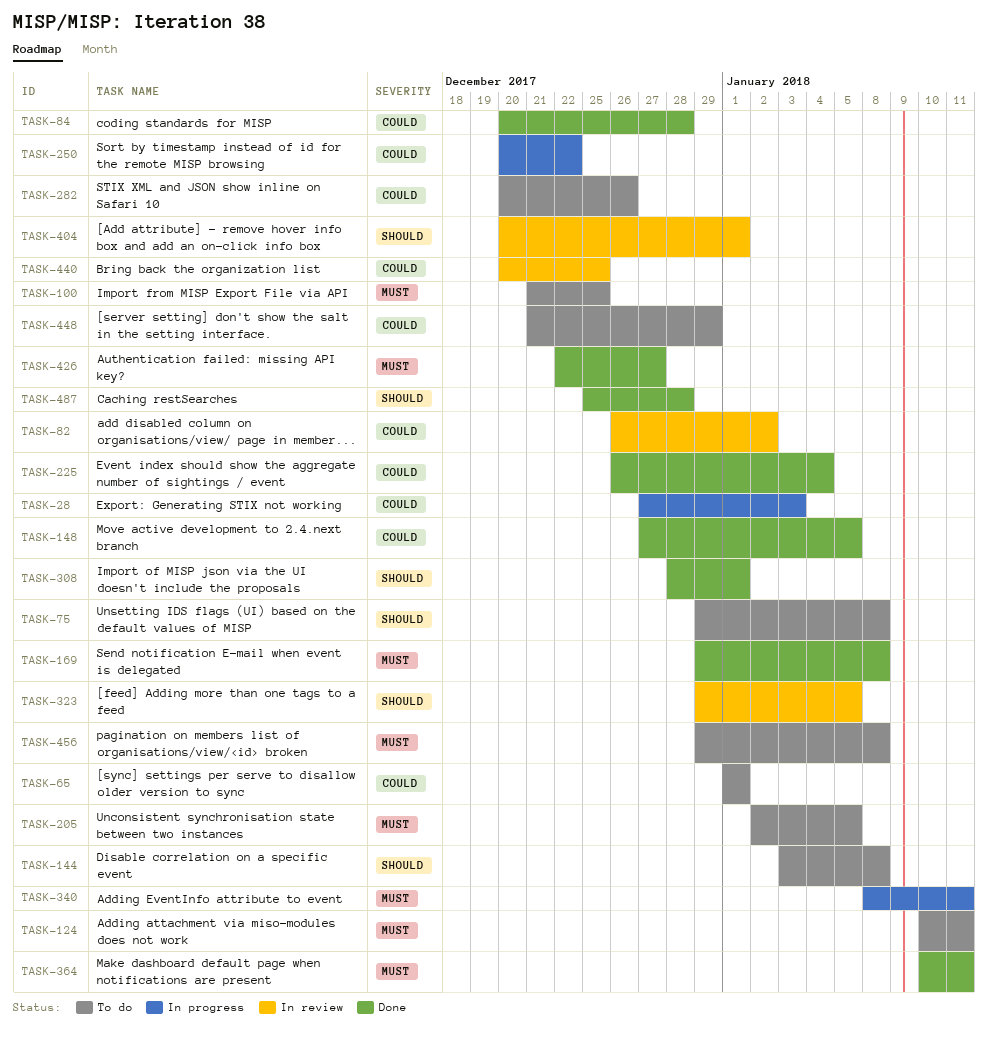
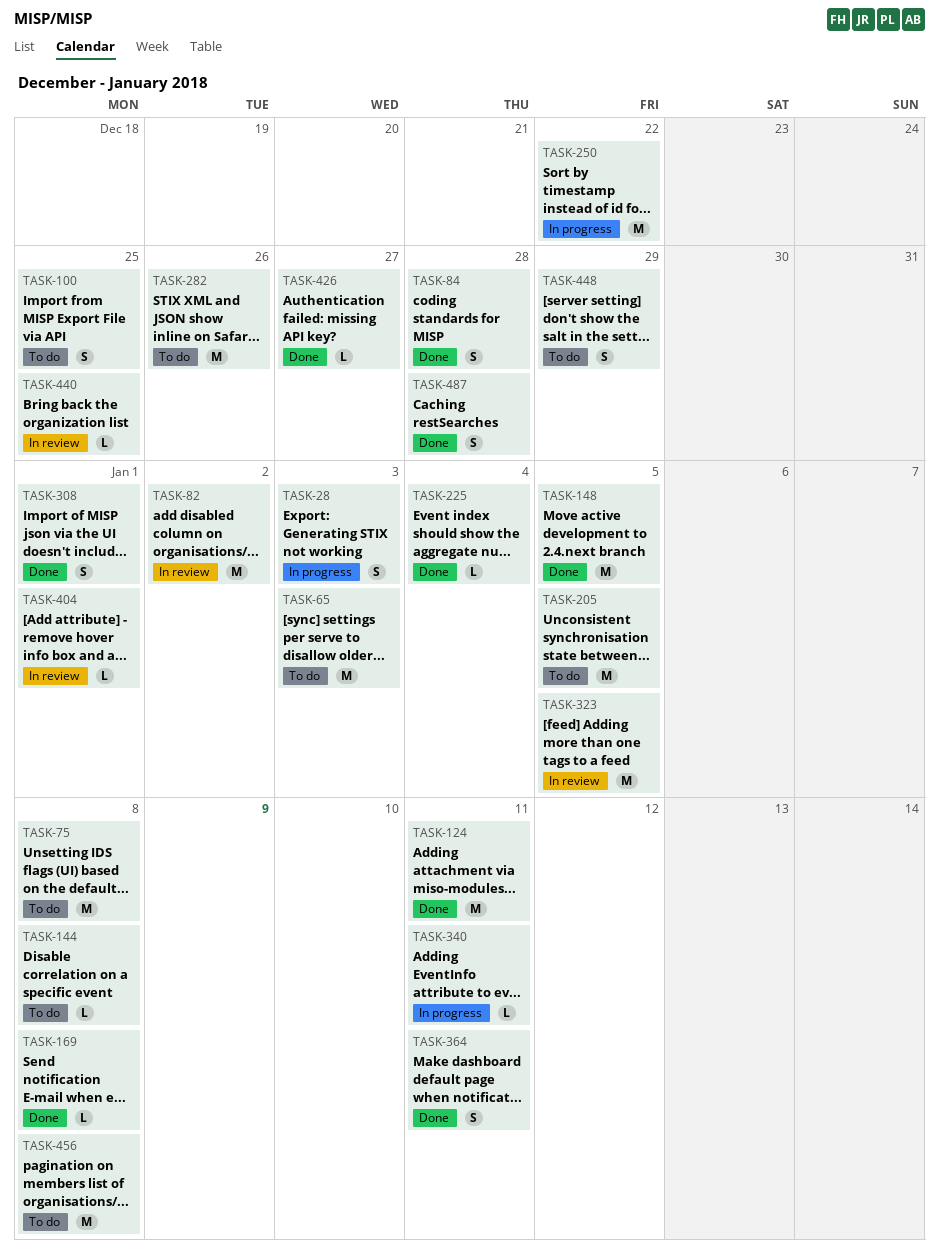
TASK-65, due: Jan 1 -> Jan 3
TASK-124, status: To do -> Done

